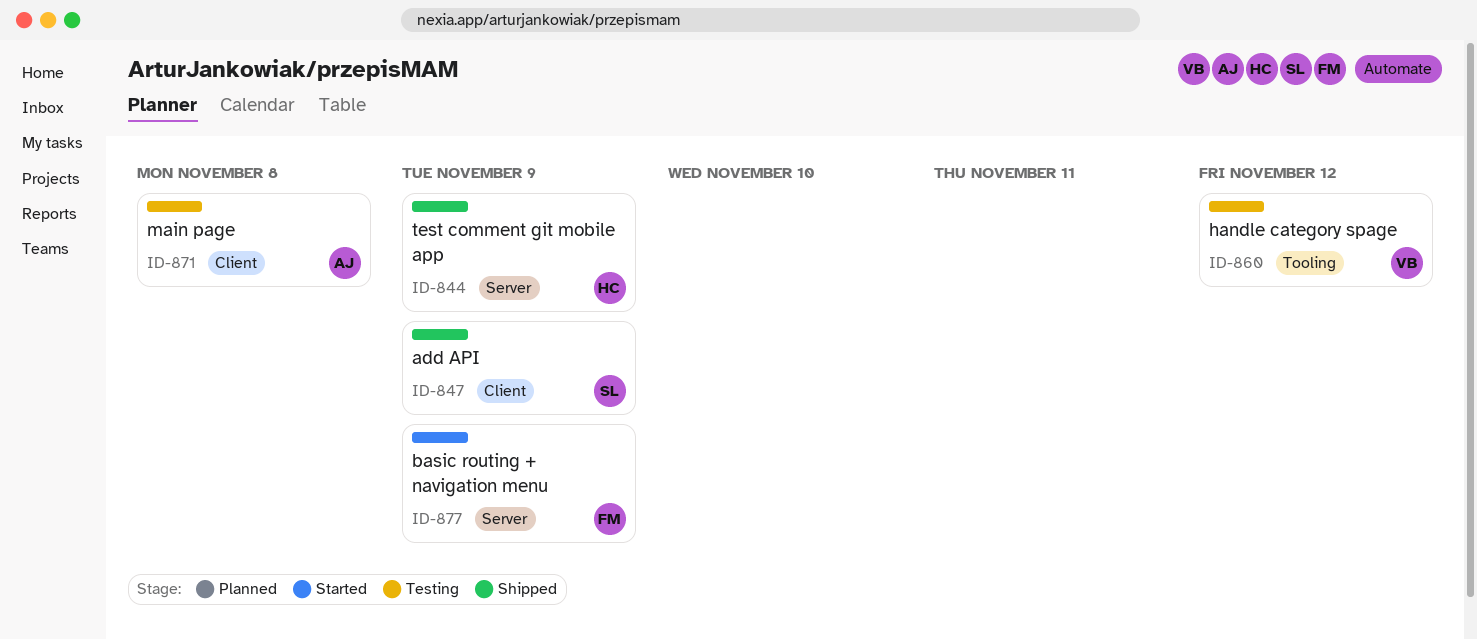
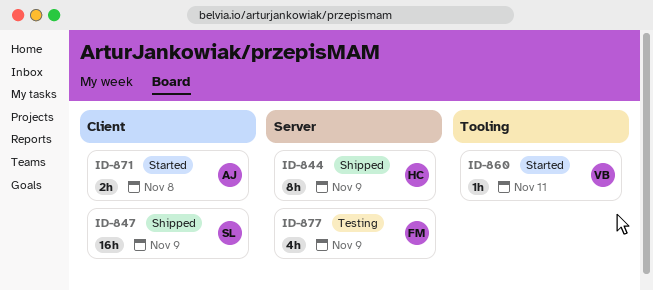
ID-860, status: Testing -> Started
ID-860, due: Nov 12 -> Nov 11
ID-871, status: Testing -> Started
ID-877, status: Started -> Testing

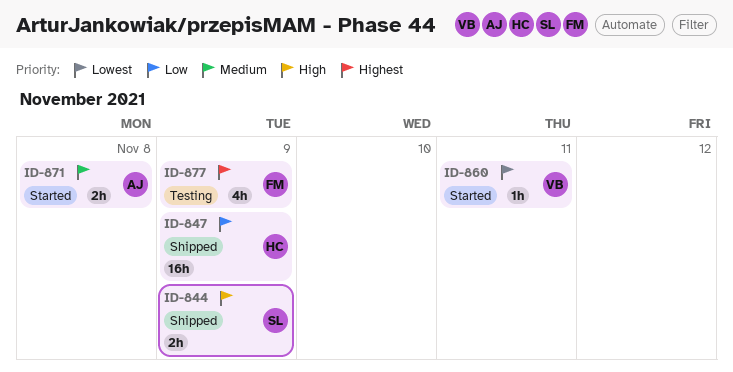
ID-844, owner: HC -> SL
ID-844, estimate: 8h -> 2h
ID-847, owner: SL -> HC

